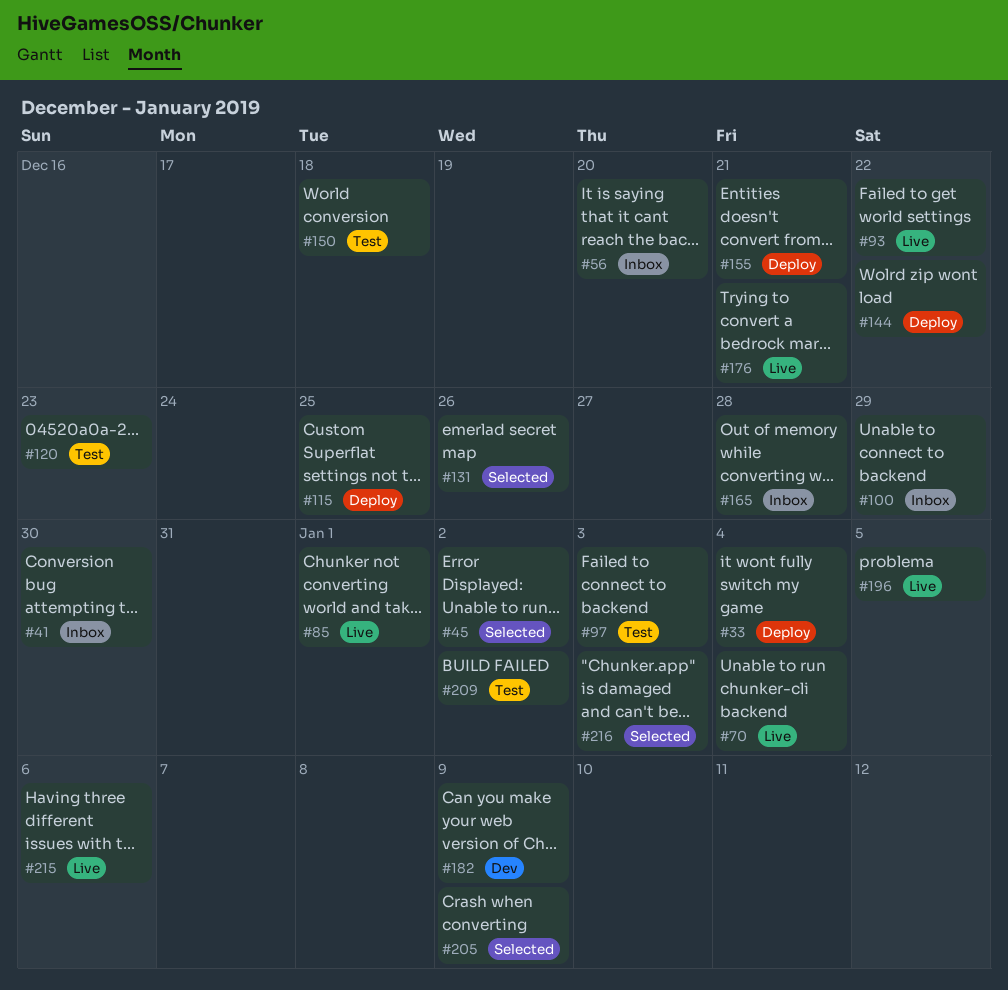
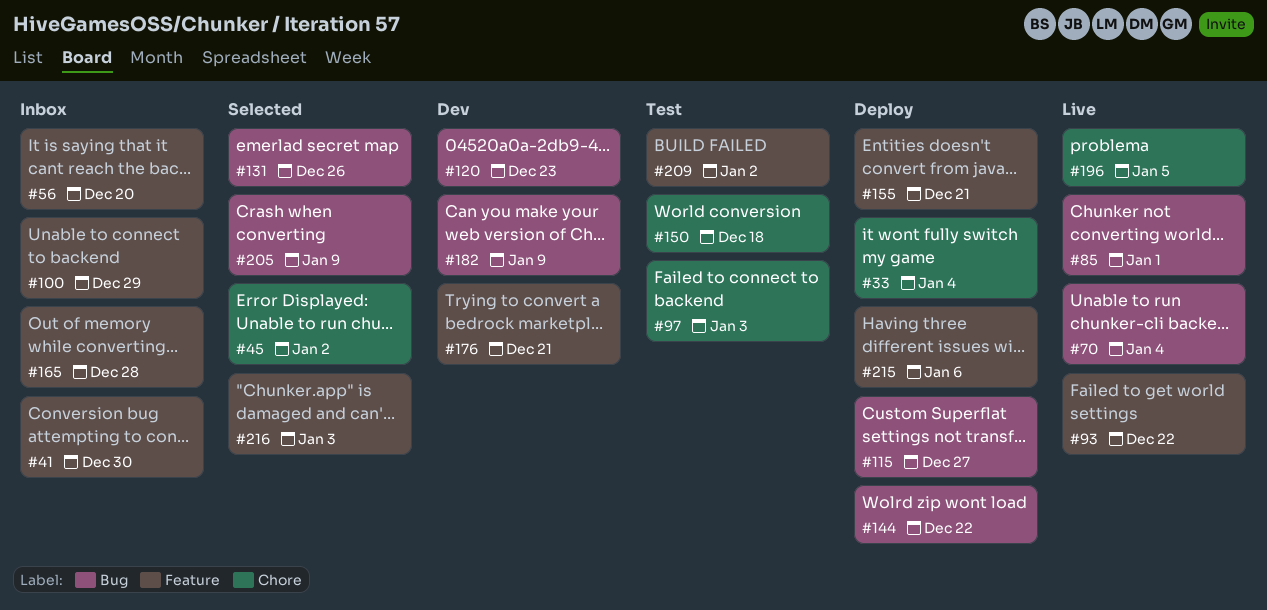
#115, due: Dec 25 -> Dec 27
#120, status: Test -> Dev
#176, status: Live -> Dev
#215, status: Live -> Deploy

